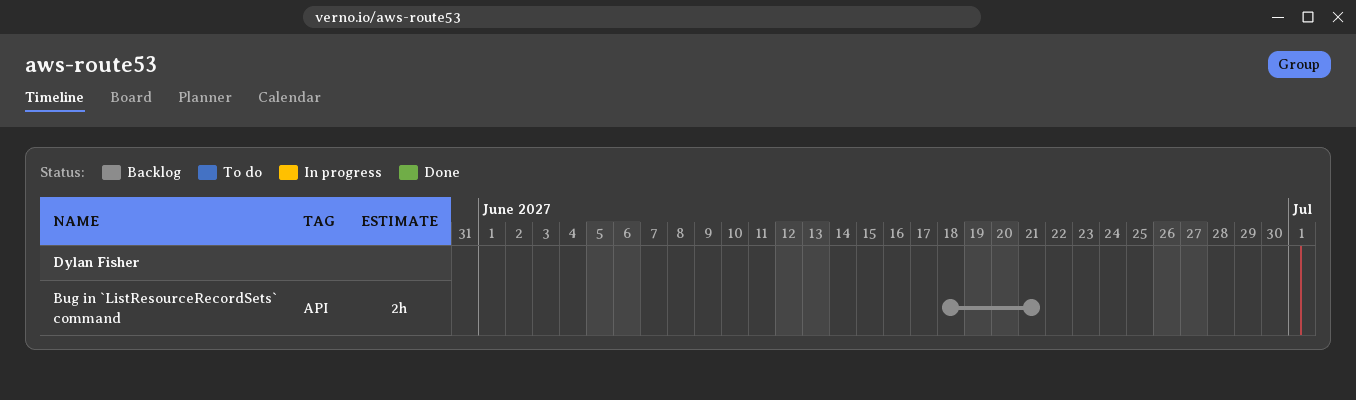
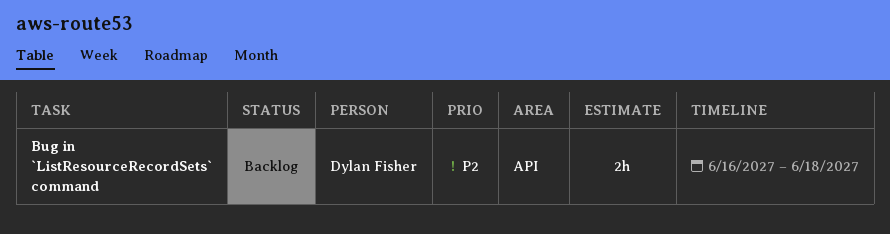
Bug in `ListResourceRecordSets` command, start: Jun 18 -> Jun 16
Bug in `ListResourceRecordSets` command, due: Jun 21 -> Jun 18

